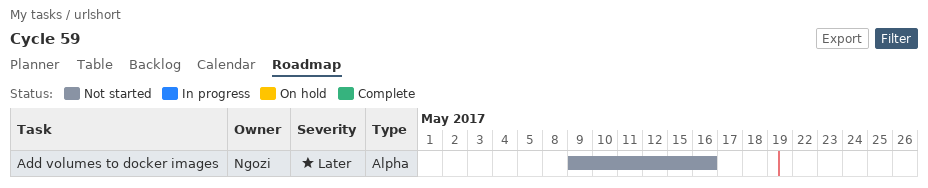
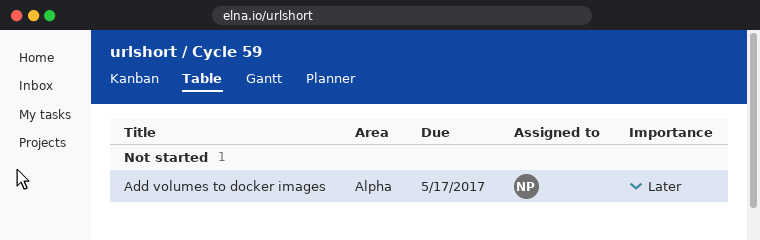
Add volumes to docker images, due: May 16 -> May 17

